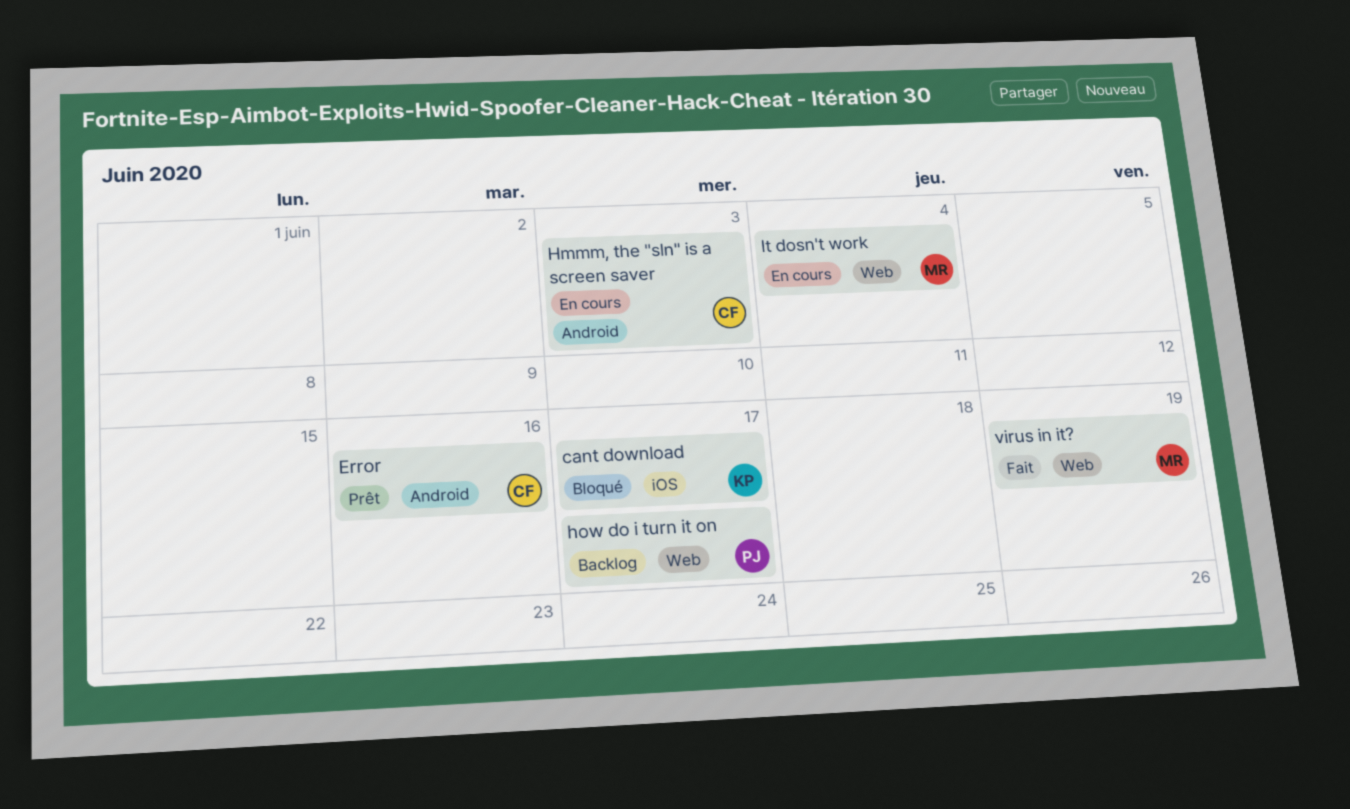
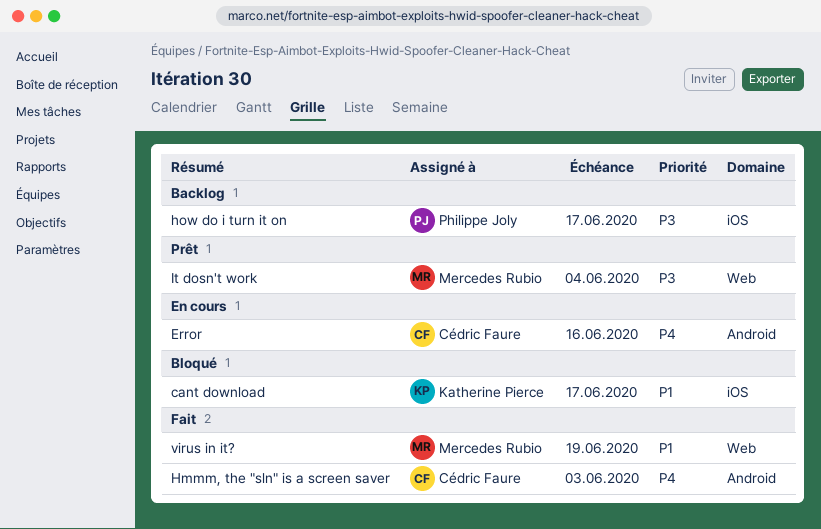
Error, status: Prêt -> En cours
Hmmm, the "sln" is a screen saver, status: En cours -> Fait
how do i turn it on, label: Web -> iOS
It dosn't work, status: En cours -> Prêt

